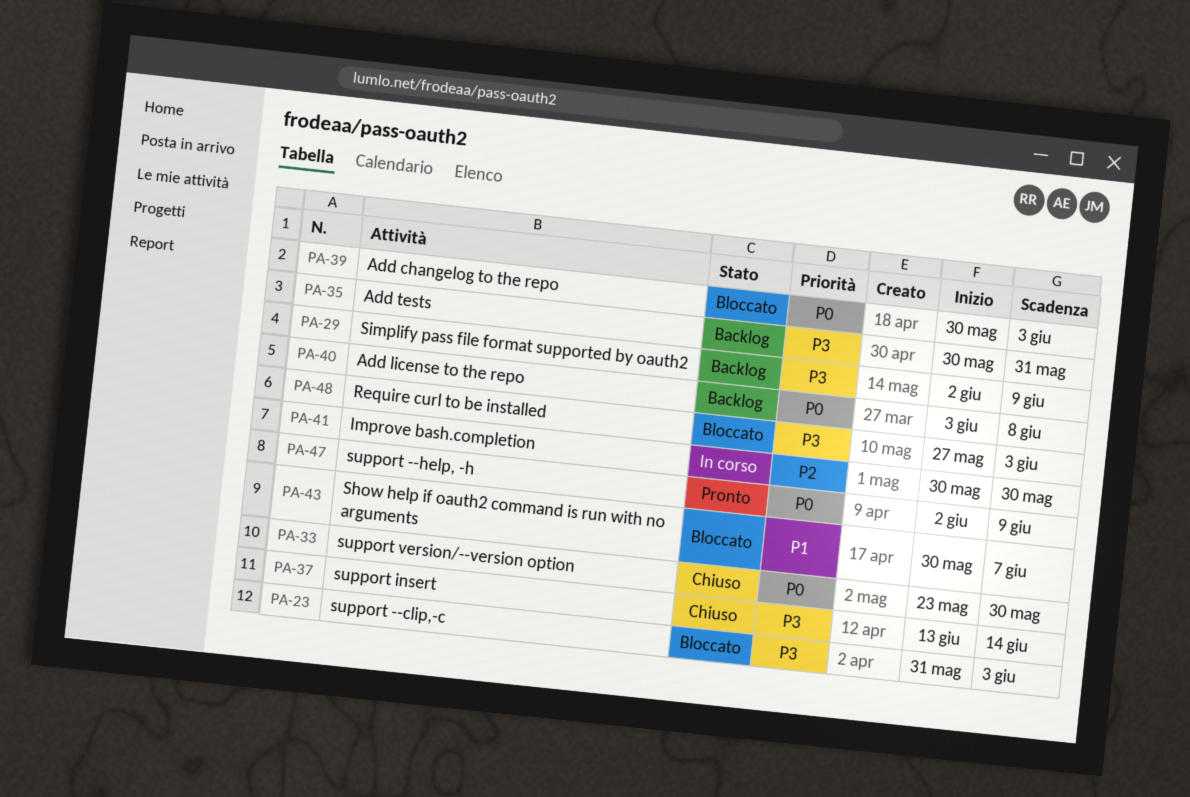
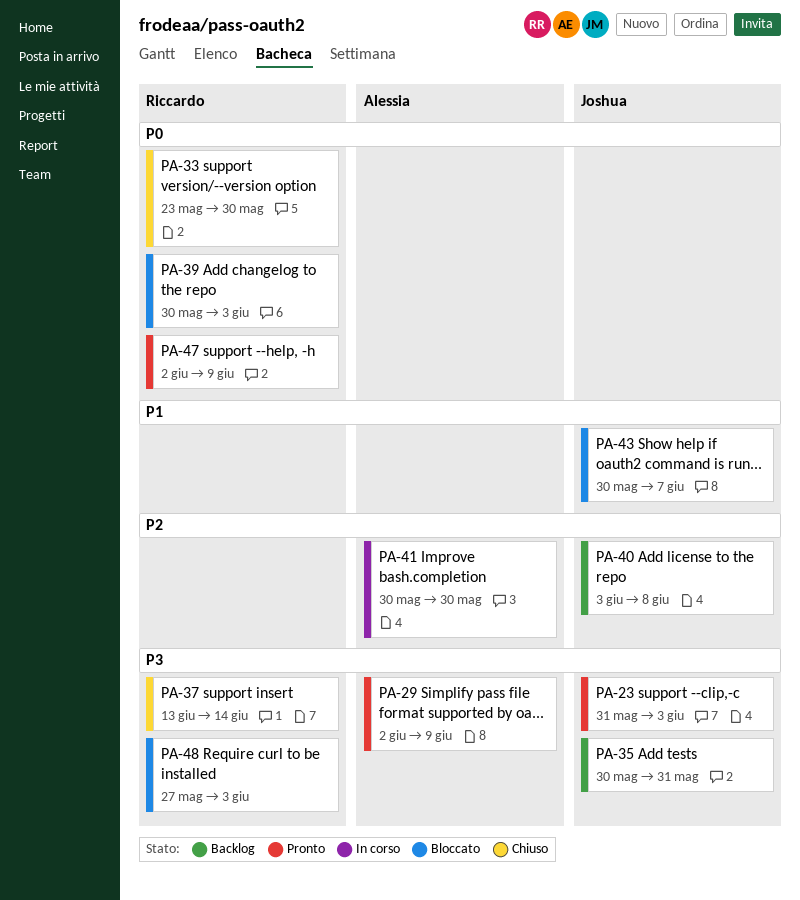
PA-23, status: Bloccato -> Pronto
PA-29, status: Backlog -> Pronto
PA-40, priority: P0 -> P2

